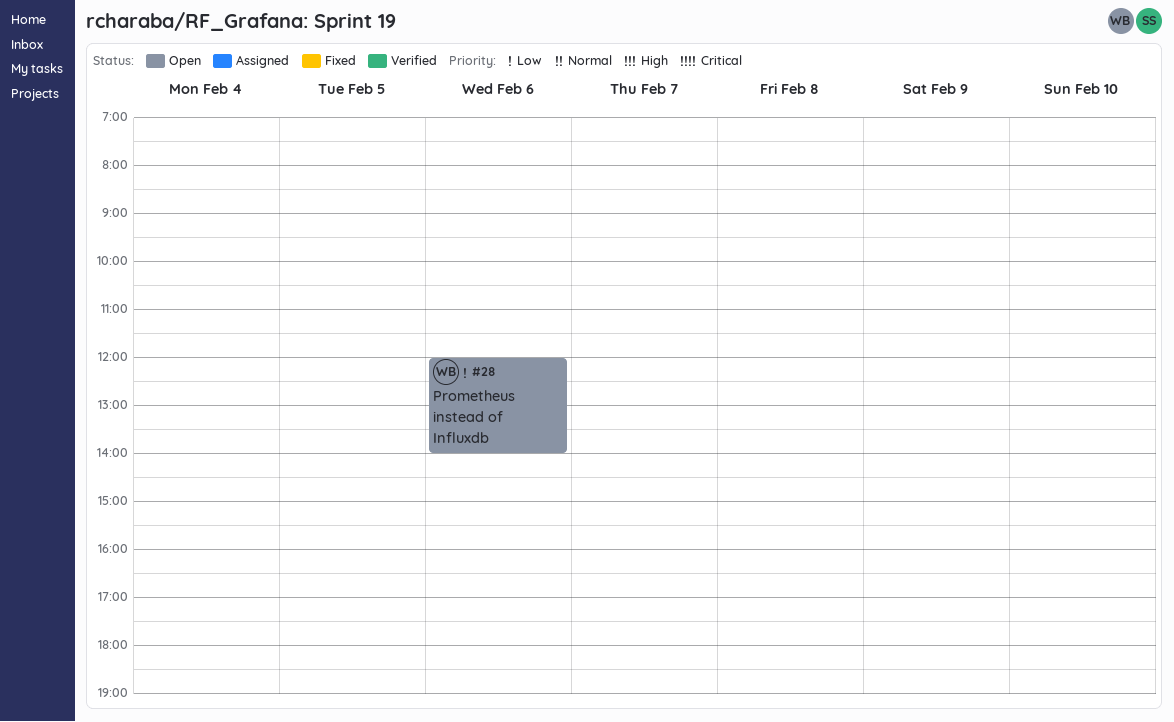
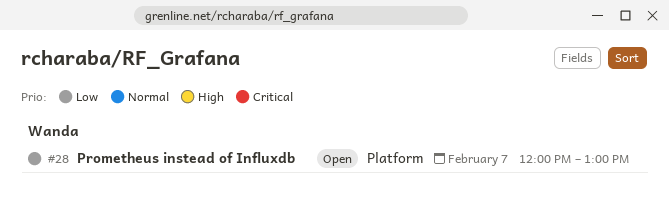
#28, day: Feb 6 -> Feb 7
#28, ends: 14:00 -> 13:00

